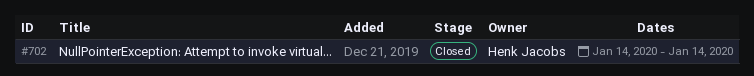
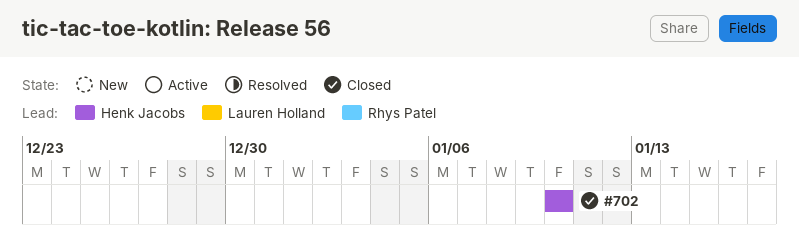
#702, start: Jan 14 -> Jan 10
#702, due: Jan 14 -> Jan 10

